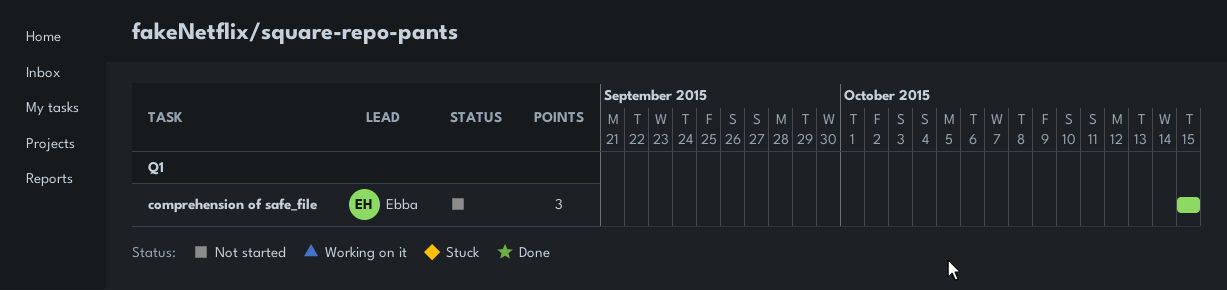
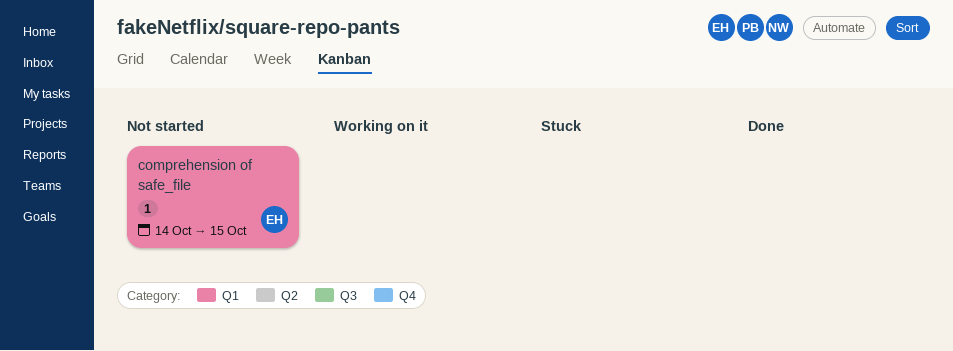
comprehension of safe_file, estimate: 3 -> 1
comprehension of safe_file, start: Oct 15 -> Oct 14

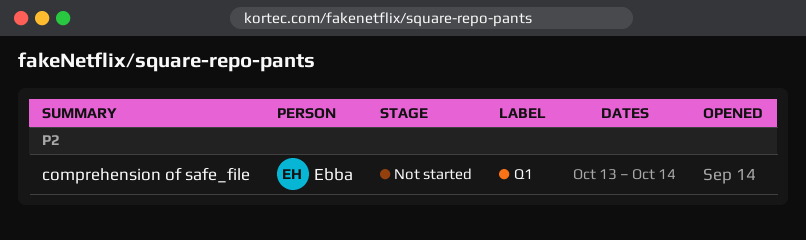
comprehension of safe_file, start: Oct 14 -> Oct 13
comprehension of safe_file, due: Oct 15 -> Oct 14

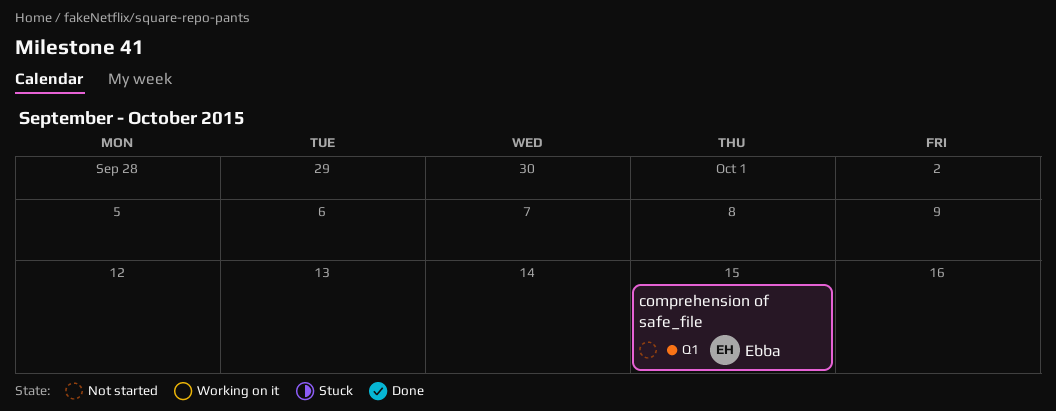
comprehension of safe_file, due: Oct 14 -> Oct 15

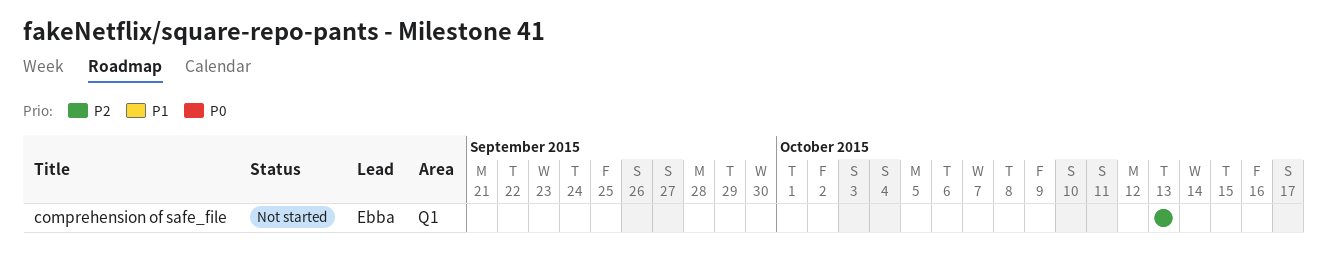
comprehension of safe_file, due: Oct 15 -> Oct 13

